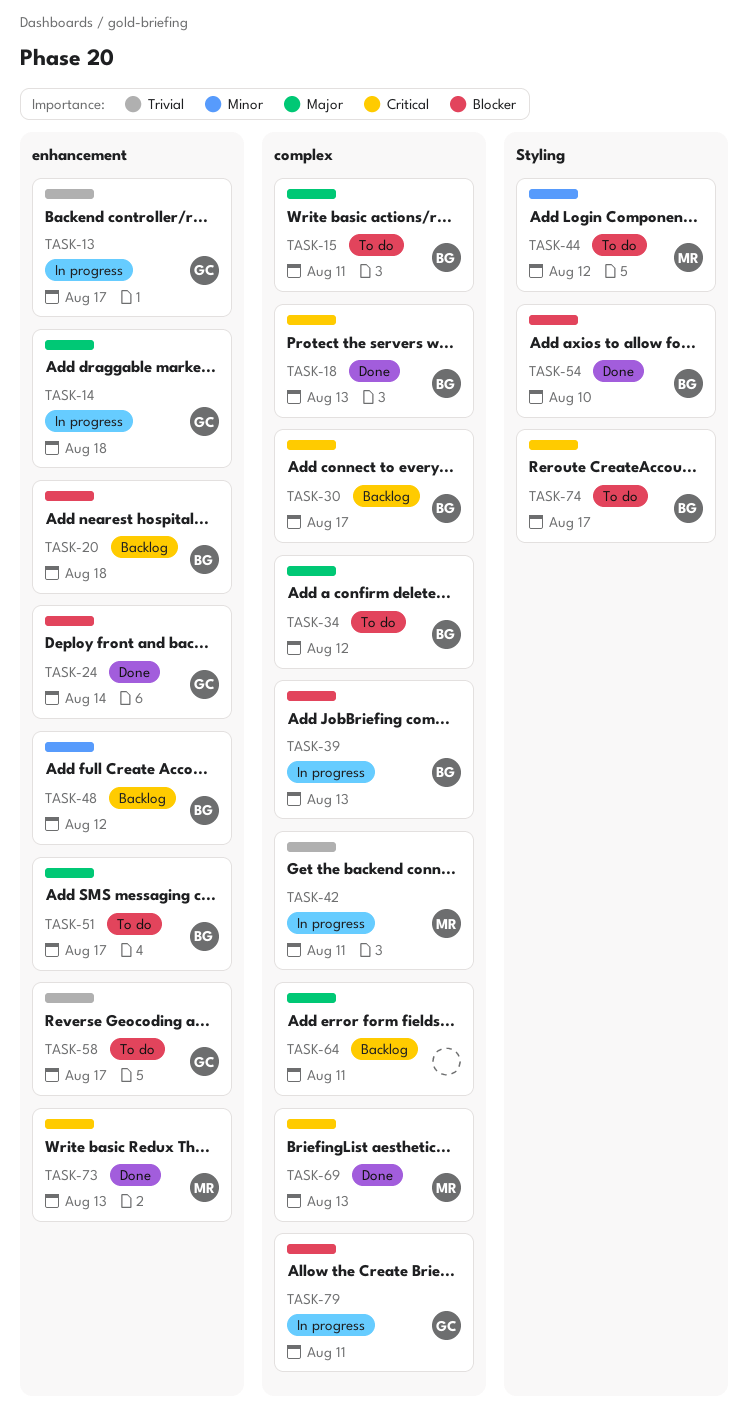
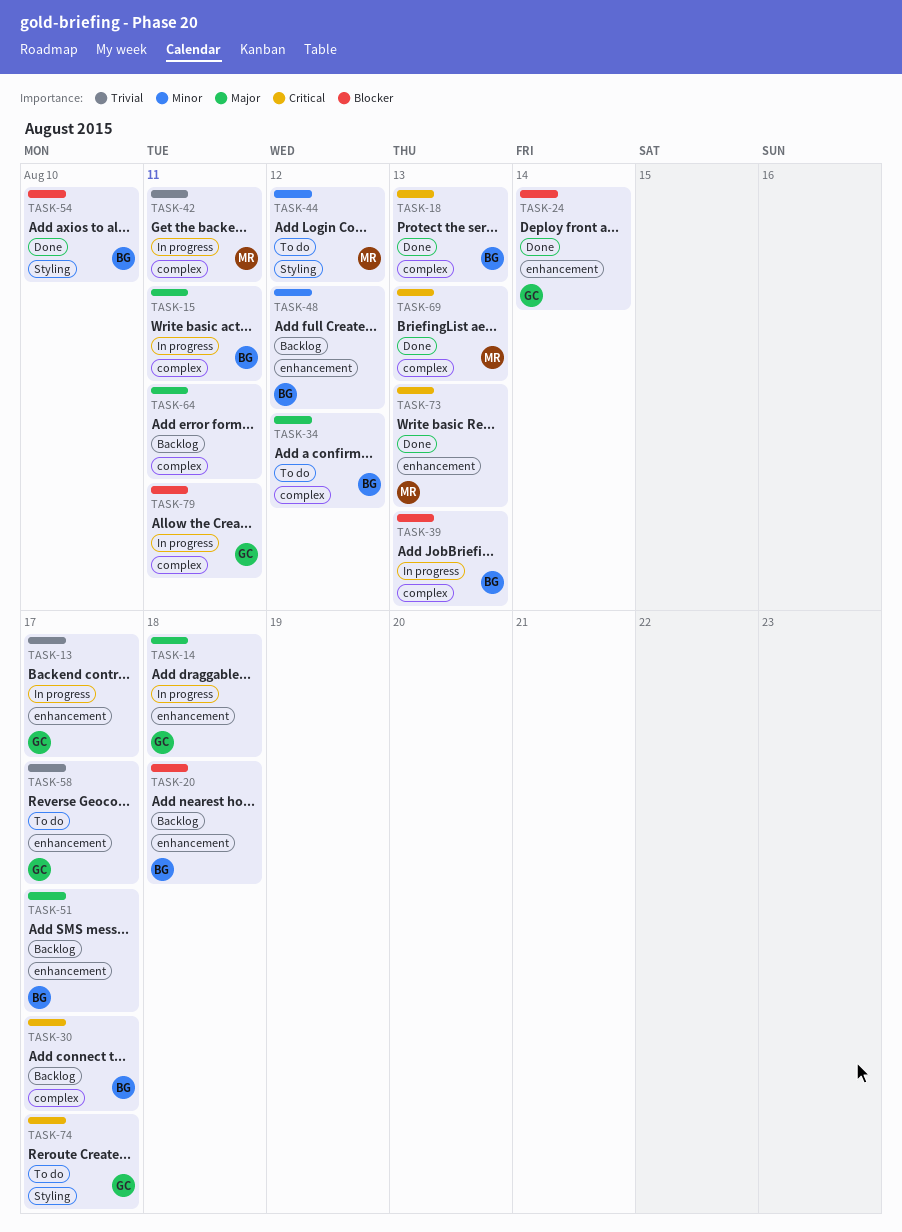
TASK-15, status: To do -> In progress
TASK-51, status: To do -> Backlog
TASK-74, owner: BG -> GC

